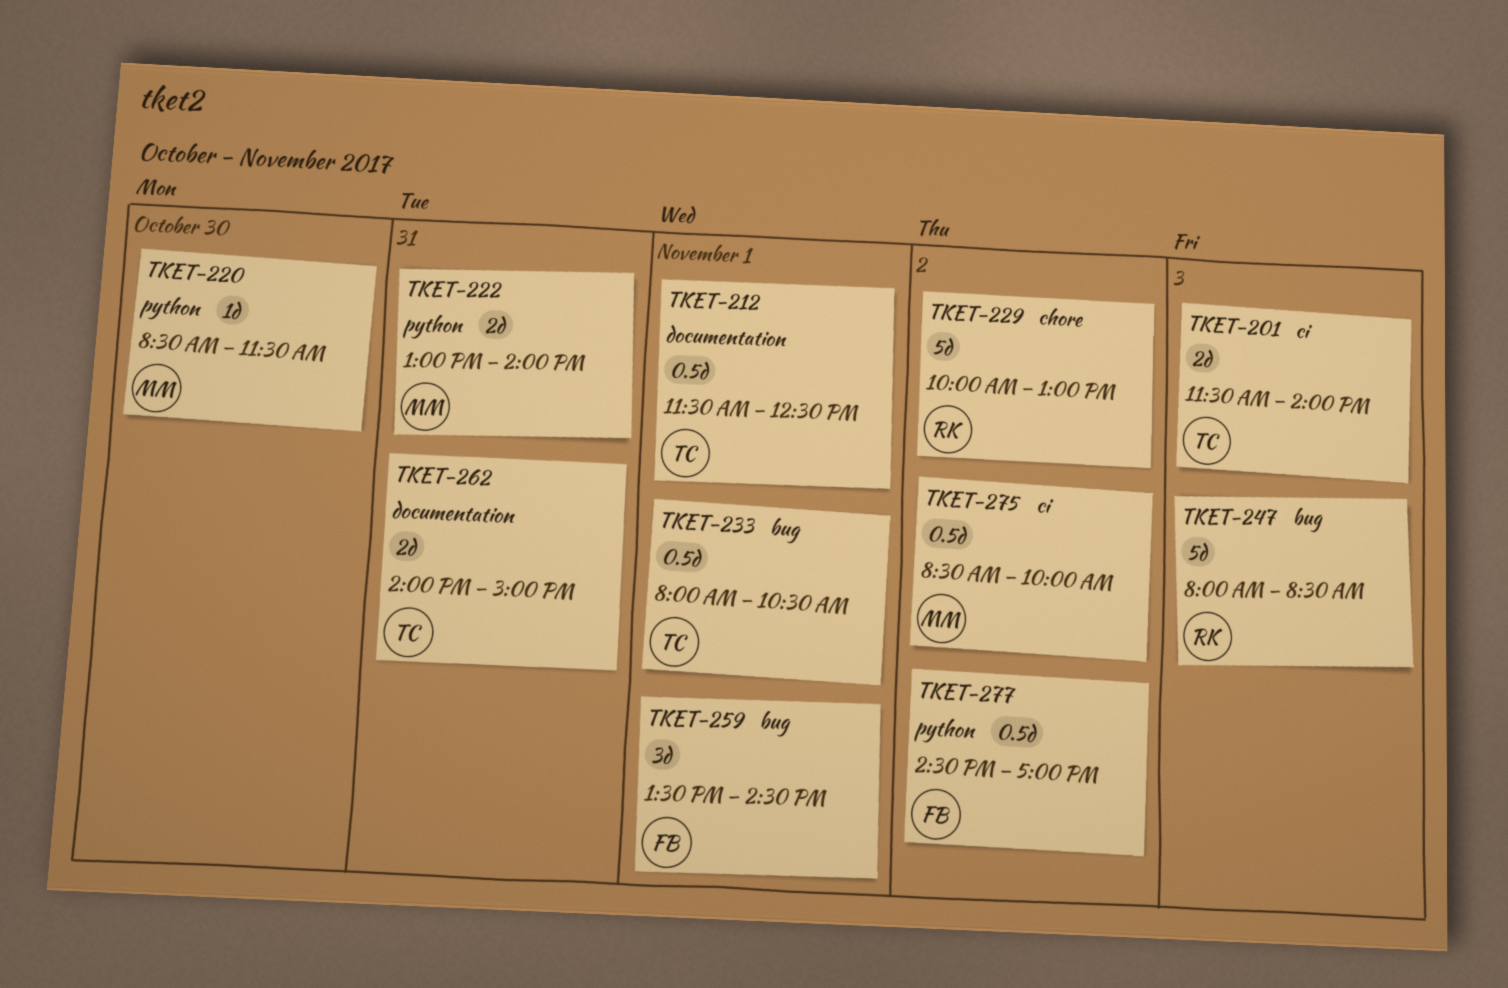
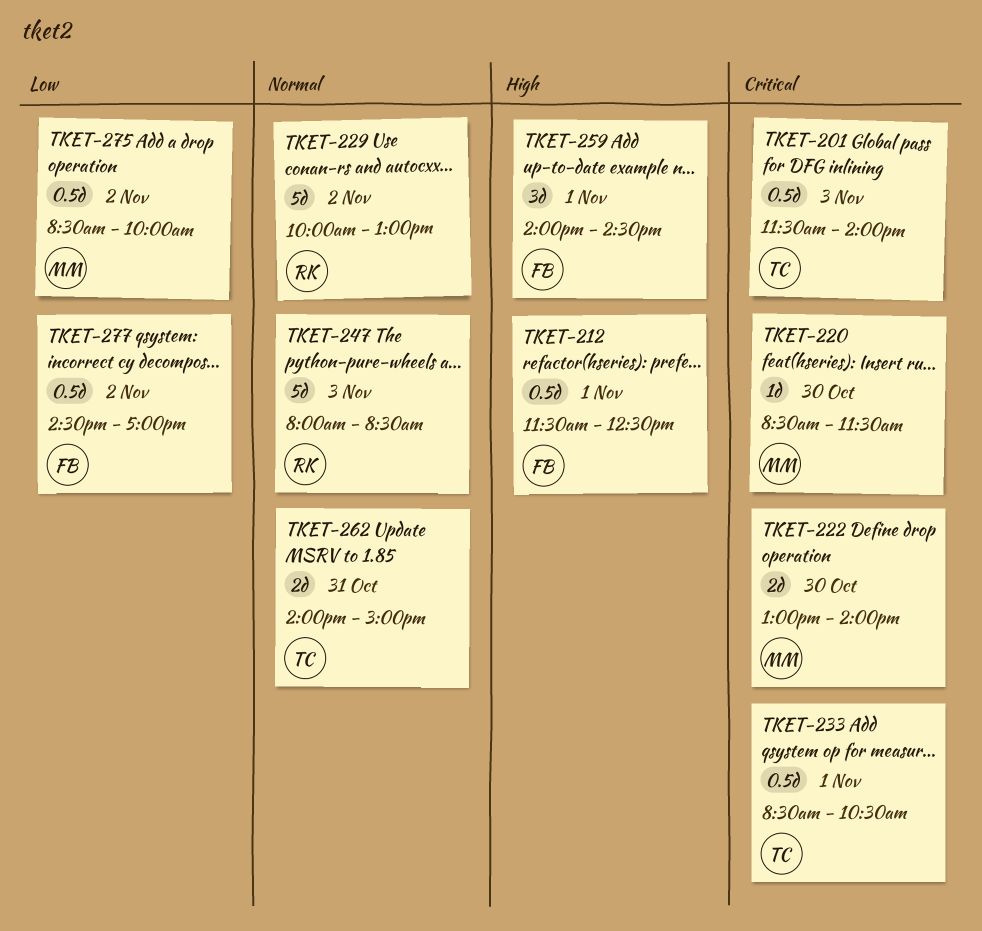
TKET-201, estimate: 2d -> 0.5d
TKET-212, owner: TC -> FB
TKET-222, day: Oct 31 -> Oct 30
TKET-233, begins: 08:00 -> 08:30
TKET-259, begins: 13:30 -> 14:00

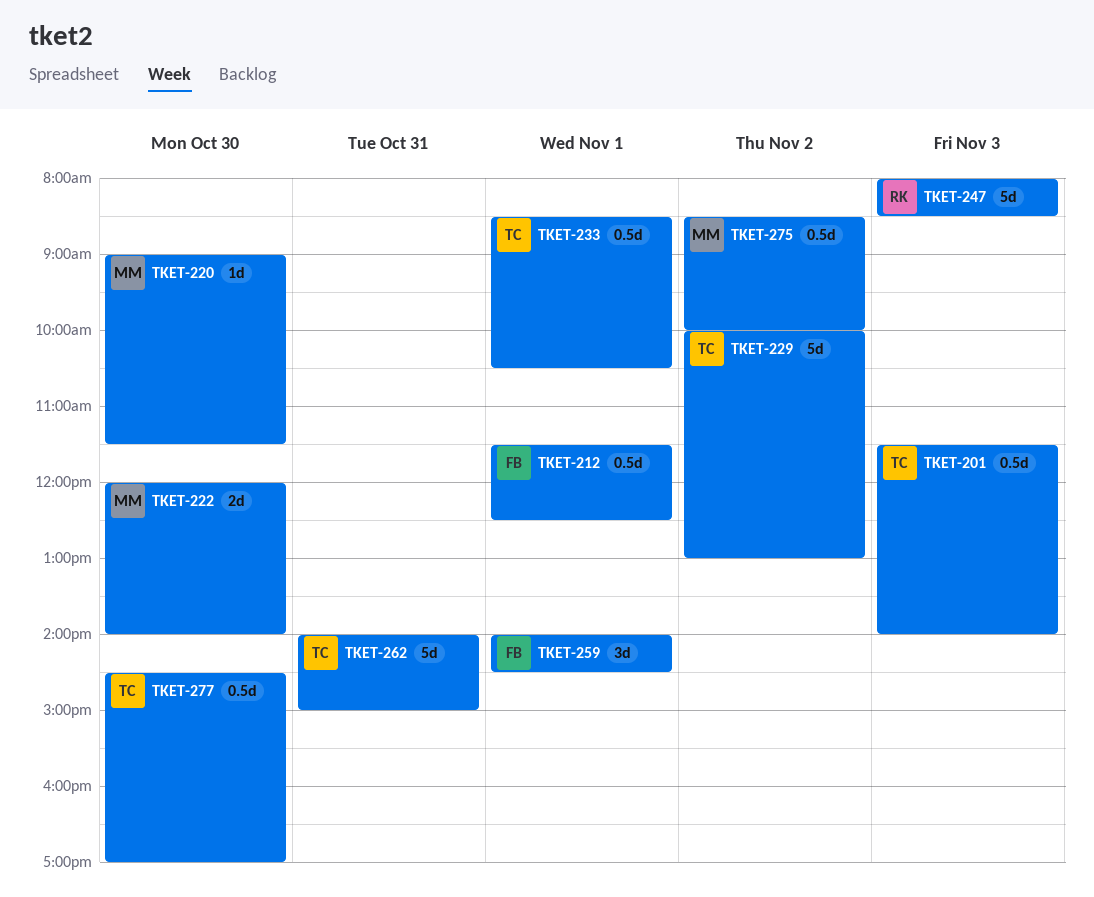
TKET-220, begins: 08:30 -> 09:00
TKET-222, begins: 13:00 -> 12:00
TKET-229, owner: RK -> TC
TKET-262, estimate: 2d -> 5d
TKET-277, owner: FB -> TC
TKET-277, day: Nov 2 -> Oct 30

